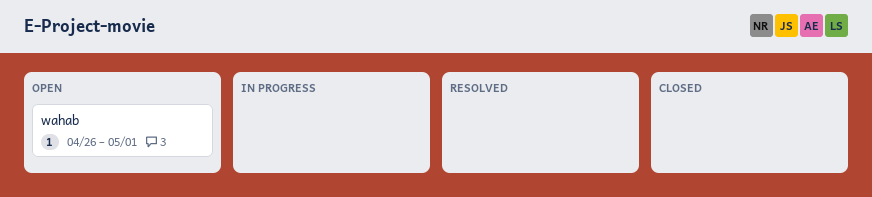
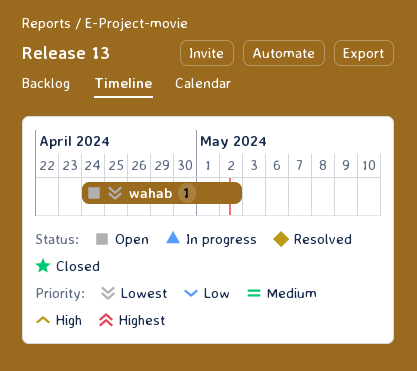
wahab, start: Apr 26 -> Apr 24
wahab, due: May 1 -> May 2

